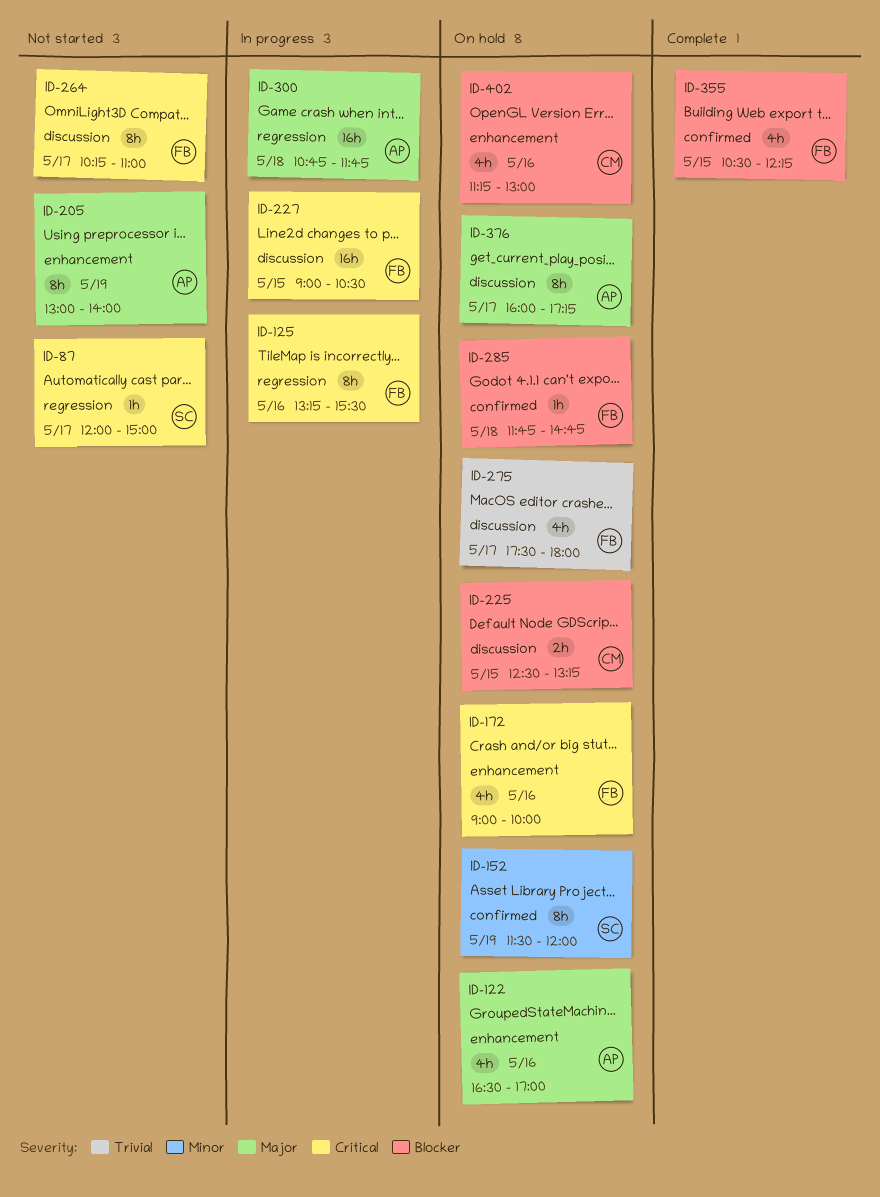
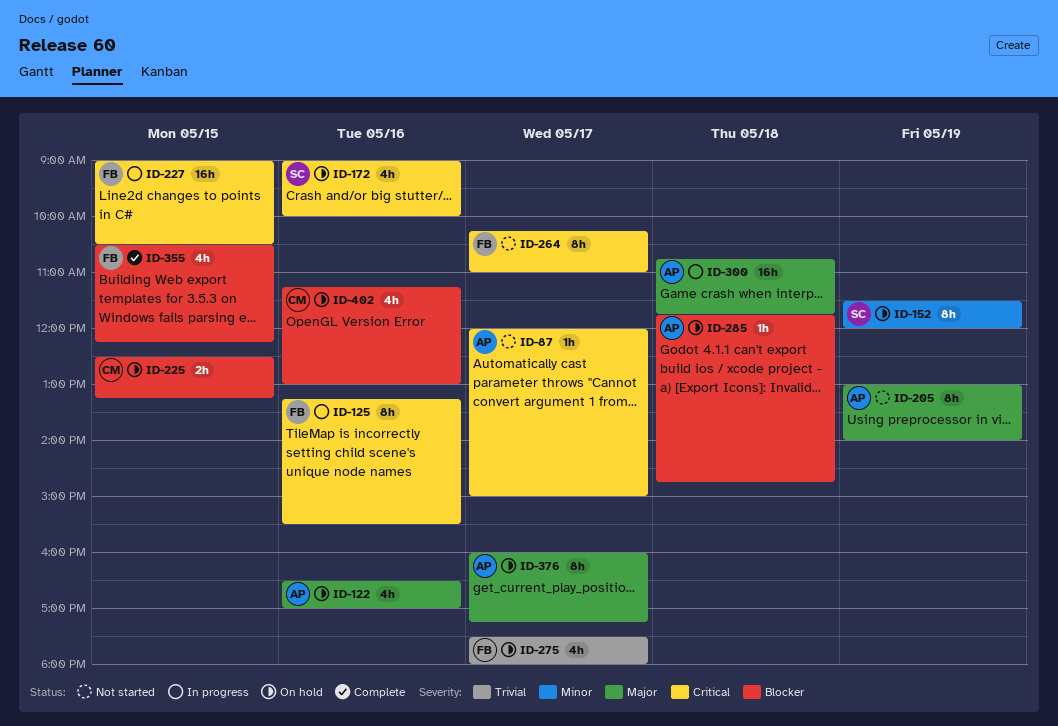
ID-87, owner: SC -> AP
ID-172, owner: FB -> SC
ID-285, owner: FB -> AP

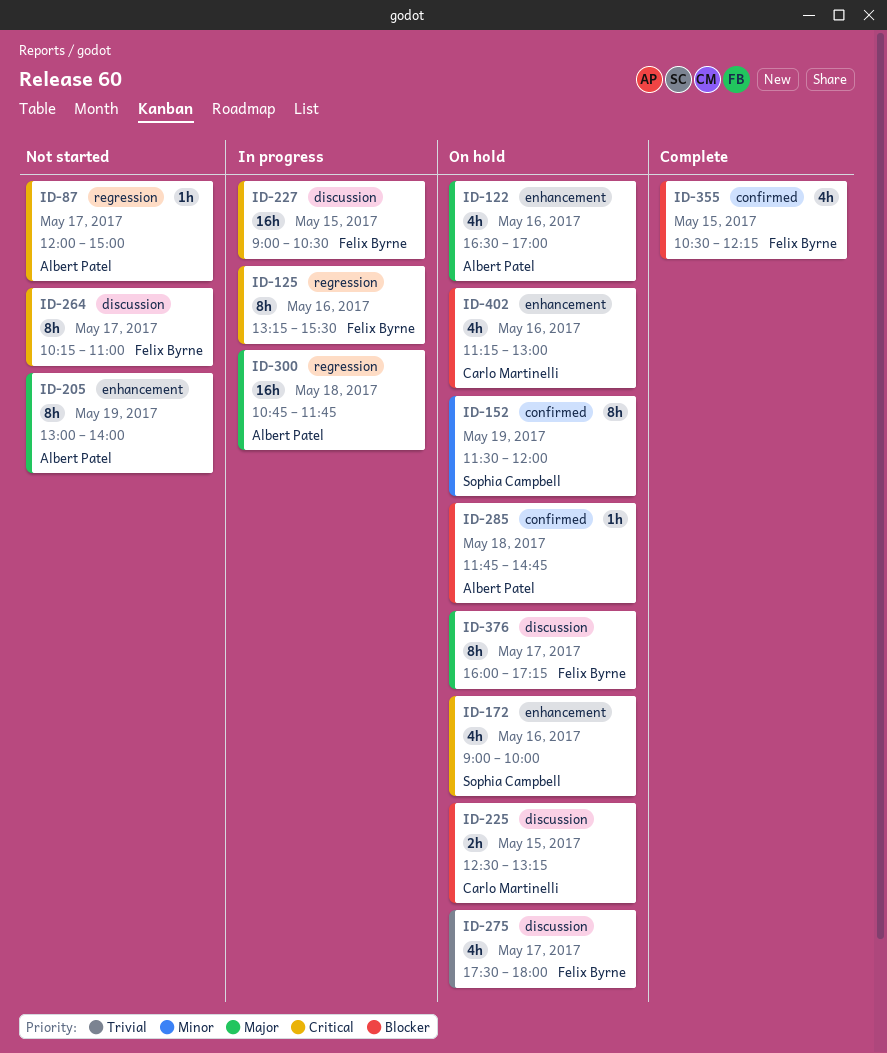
ID-376, owner: Albert Patel -> Felix Byrne

